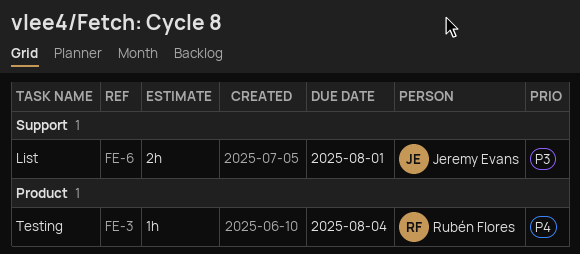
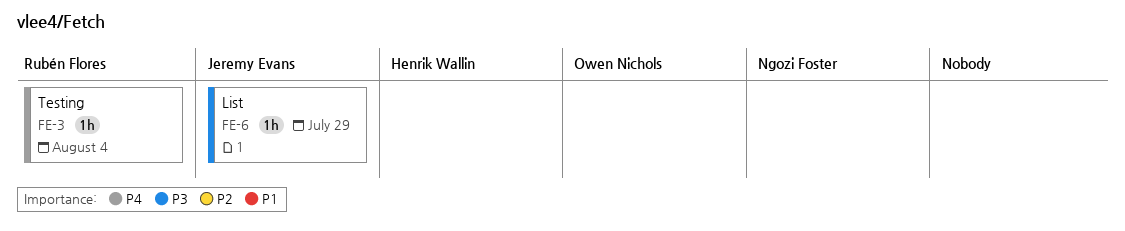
FE-6, estimate: 2h -> 1h
FE-6, due: Aug 1 -> Jul 29

